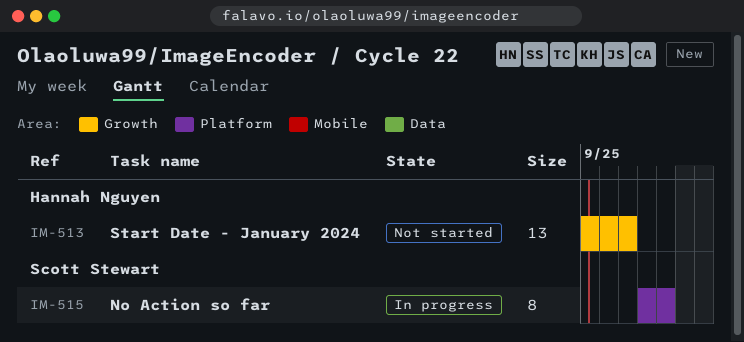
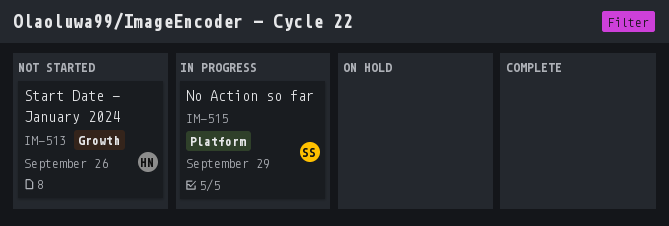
IM-513, due: Sep 27 -> Sep 26

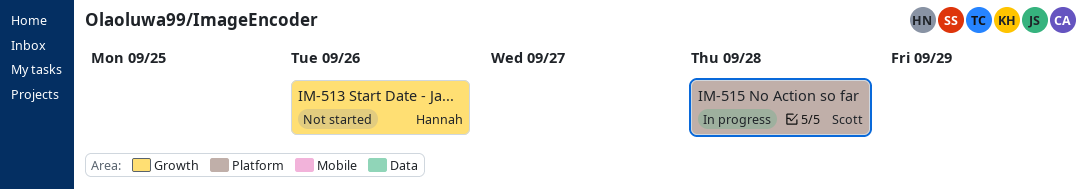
IM-515, due: Sep 29 -> Sep 28

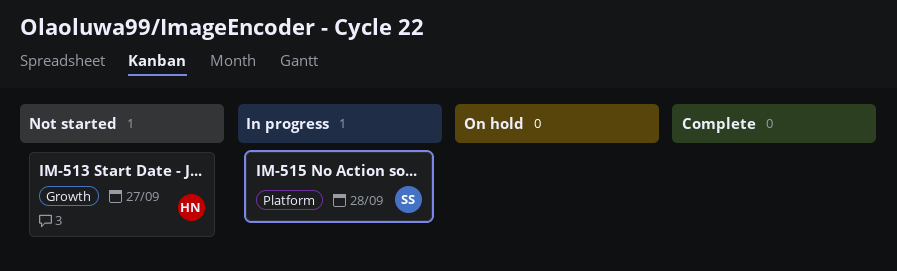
IM-513, due: Sep 26 -> Sep 27

